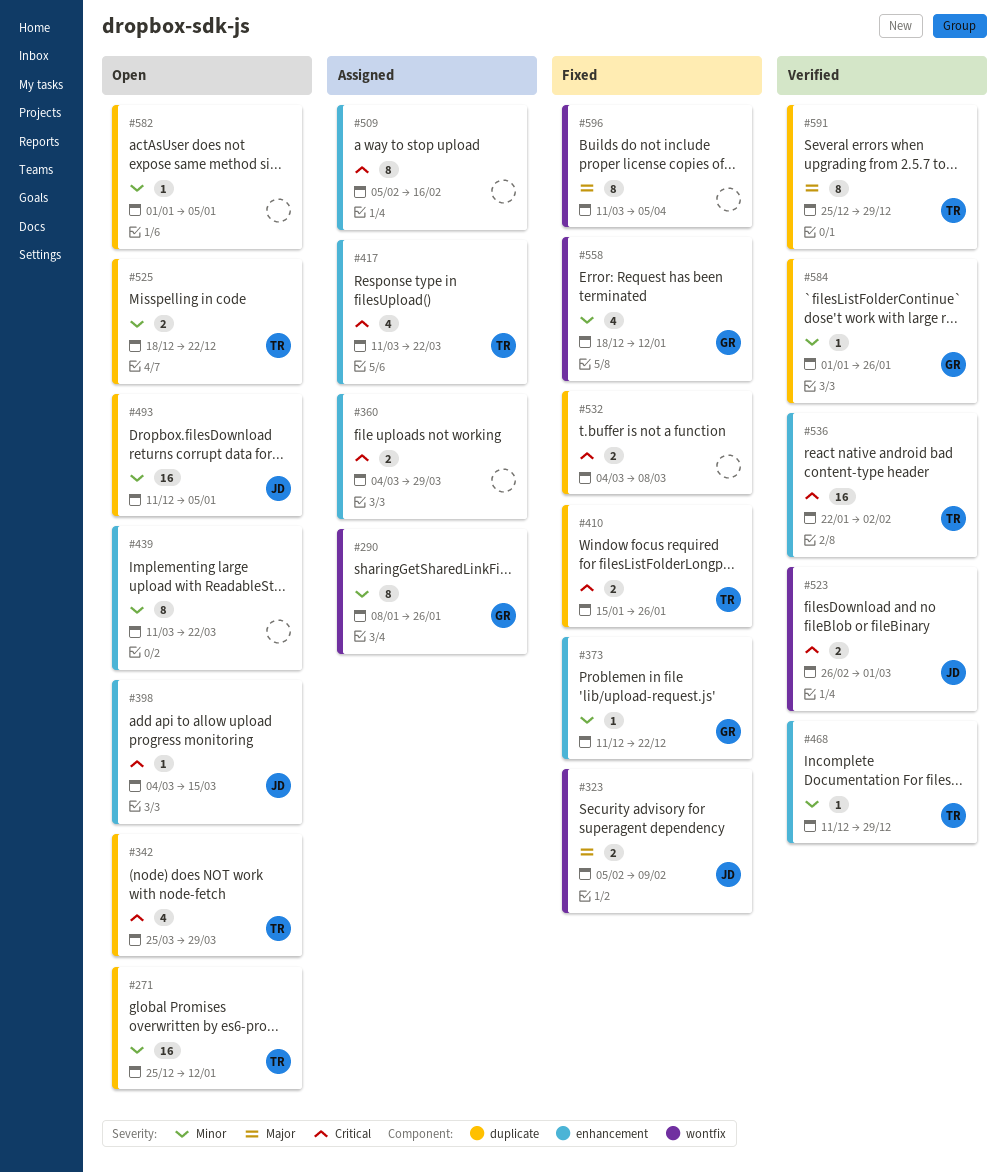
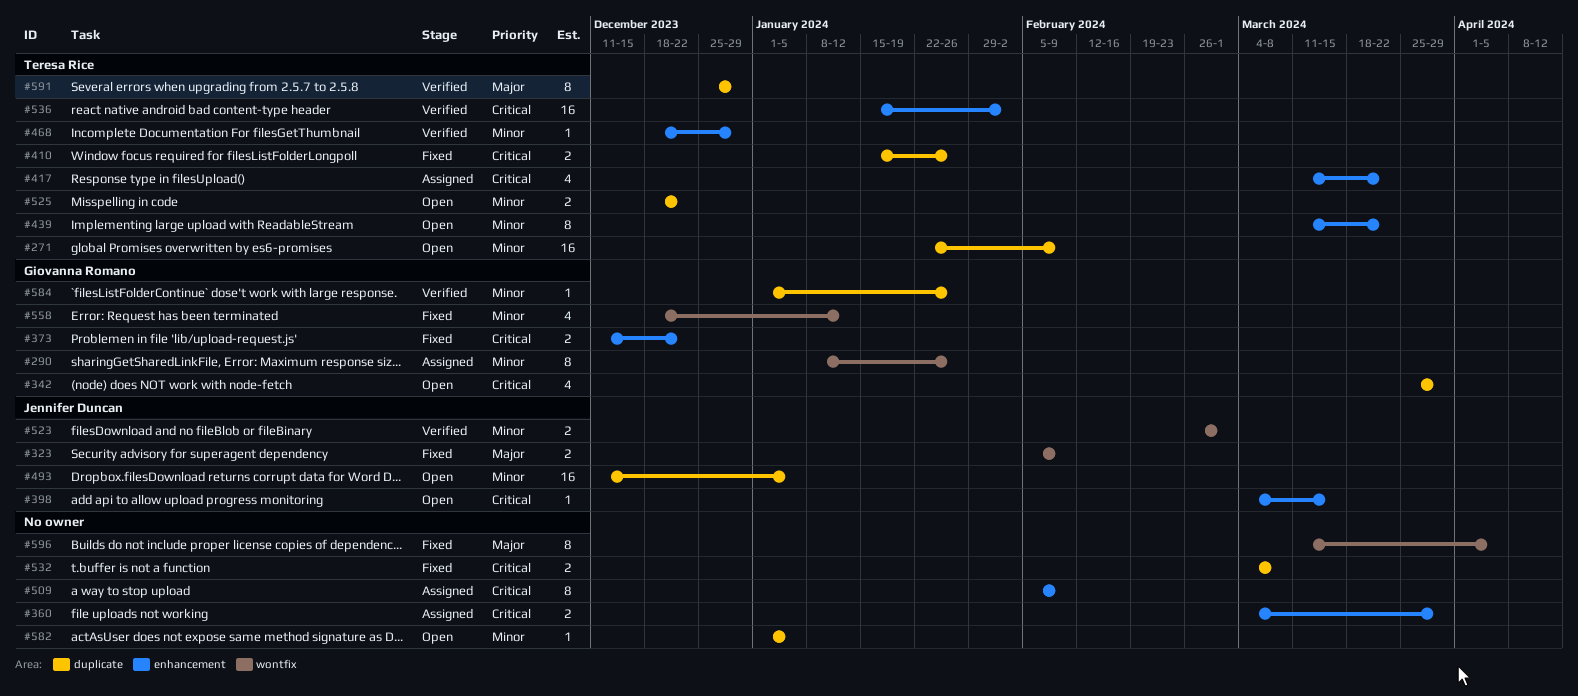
#271, start: Dec 25 -> Jan 22
#271, due: Jan 12 -> Feb 9
#342, owner: Teresa Rice -> Giovanna Romano
#373, priority: Minor -> Critical
#373, estimate: 1 -> 2
#439, owner: none -> Teresa Rice
#468, start: Dec 11 -> Dec 18
#509, due: Feb 16 -> Feb 9
#523, priority: Critical -> Minor
#536, start: Jan 22 -> Jan 15

